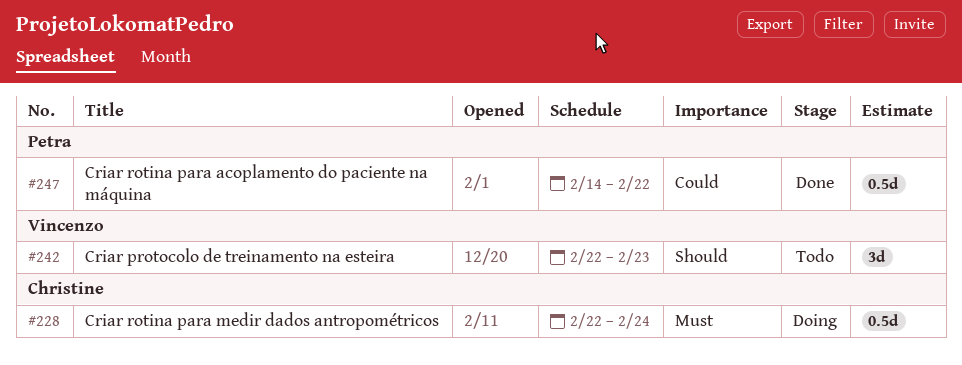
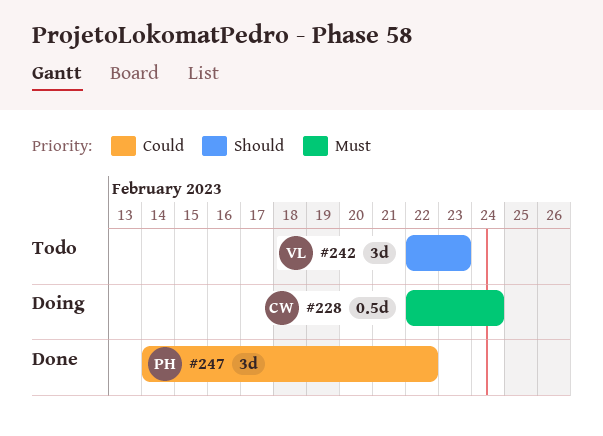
#247, estimate: 0.5d -> 3d

